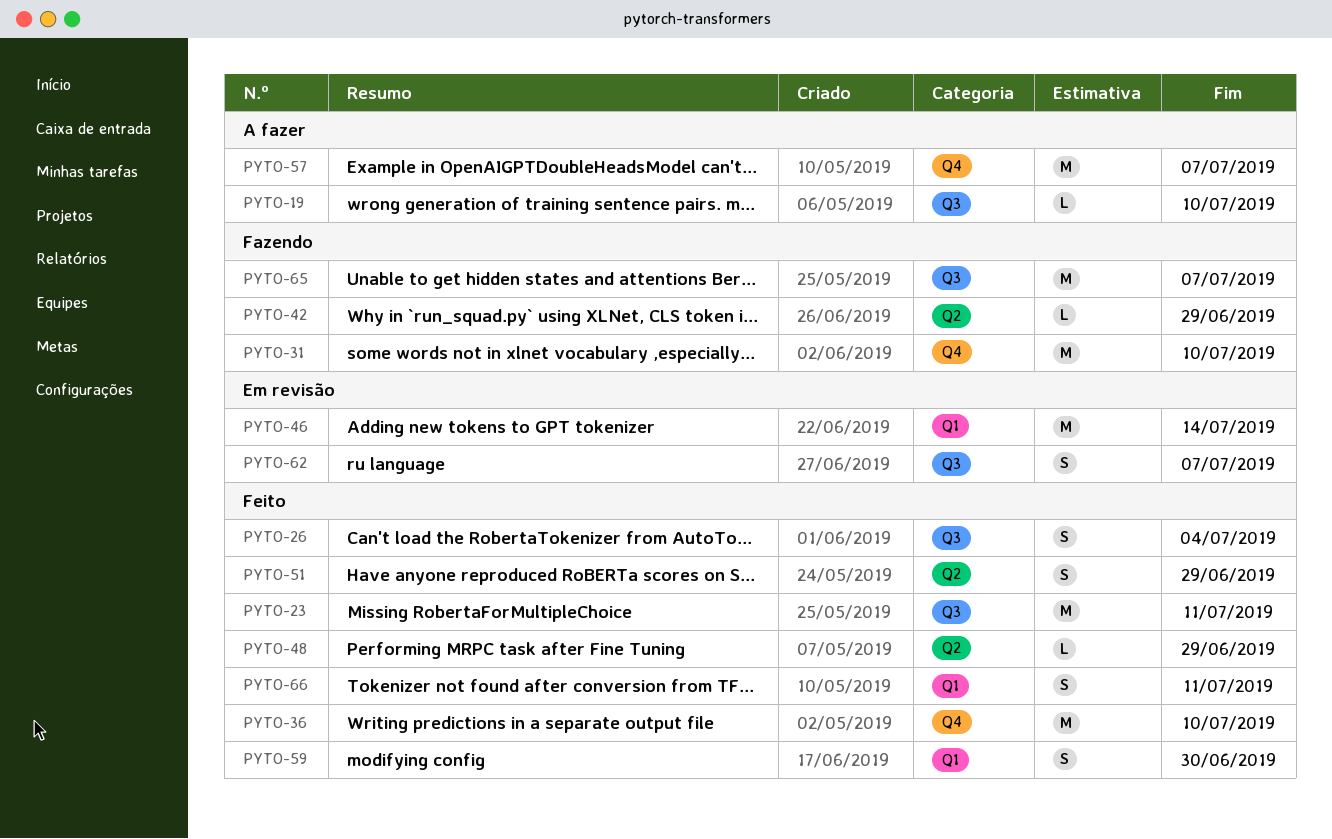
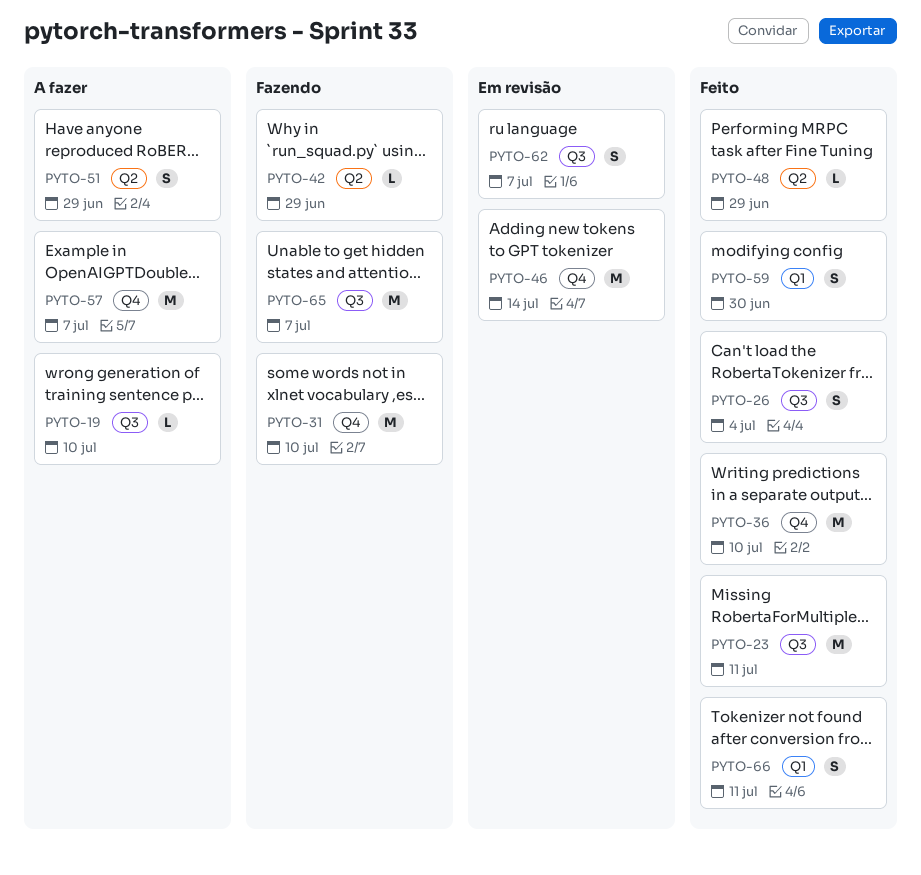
PYTO-46, label: Q1 -> Q4
PYTO-51, status: Feito -> A fazer

